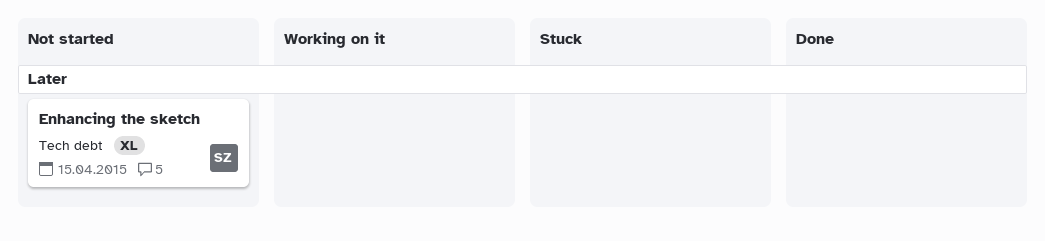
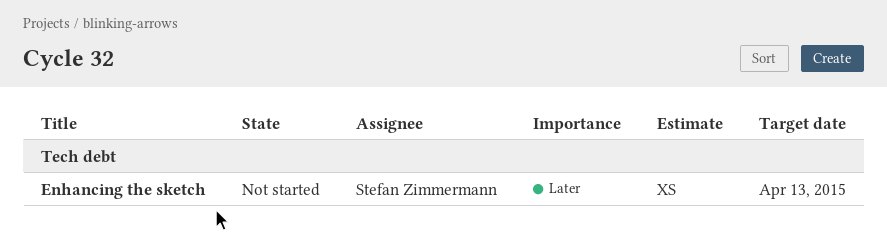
Enhancing the sketch, estimate: XL -> XS
Enhancing the sketch, due: Apr 15 -> Apr 13

